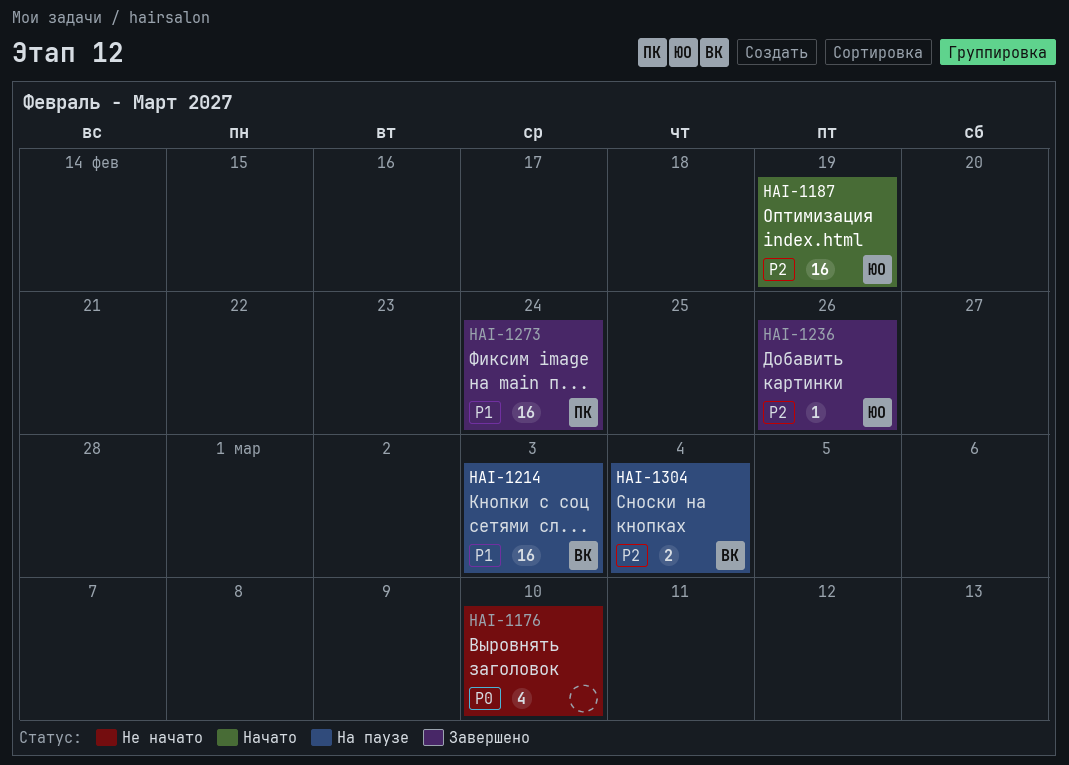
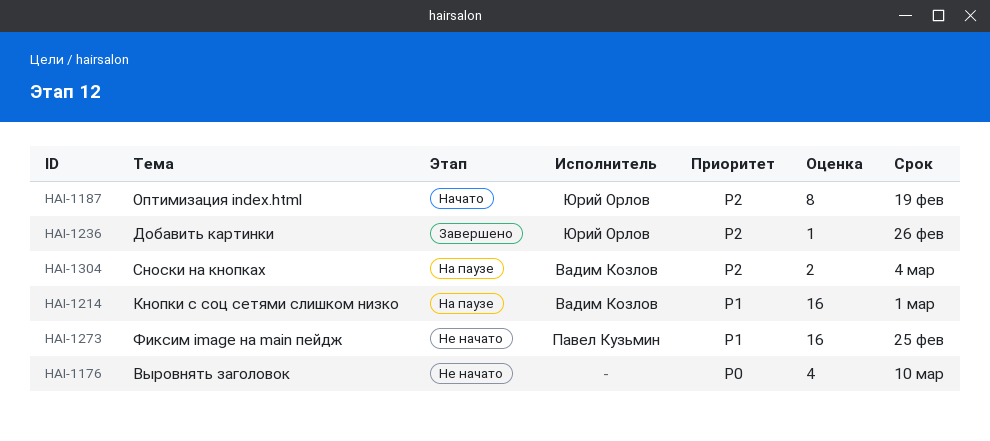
HAI-1187, estimate: 16 -> 8
HAI-1214, due: Mar 3 -> Mar 1
HAI-1273, status: Завершено -> Не начато
HAI-1273, due: Feb 24 -> Feb 25

